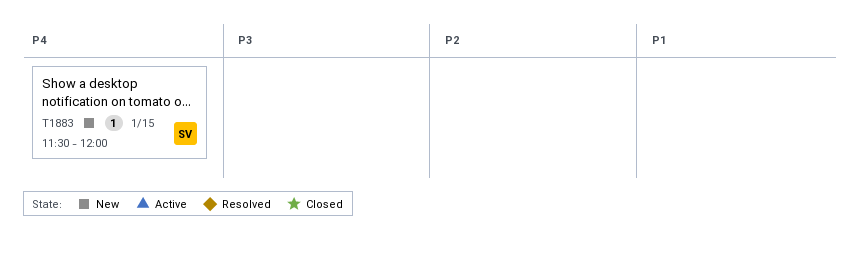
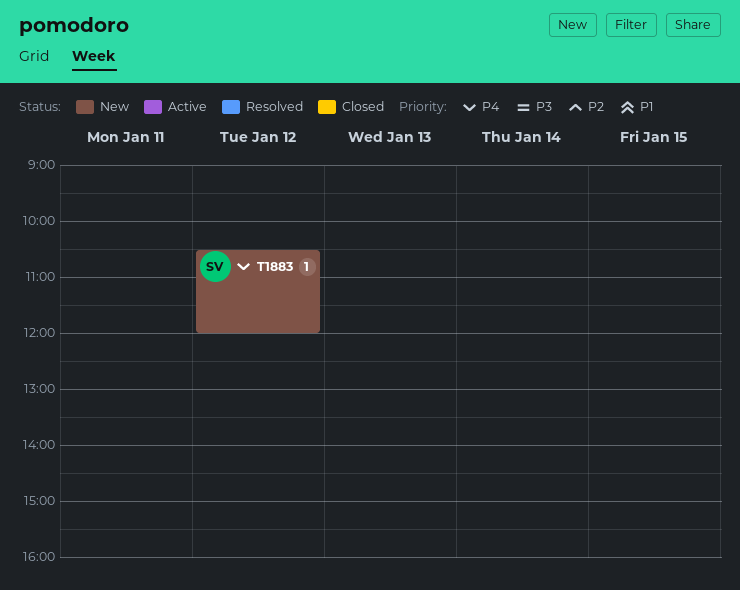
T1883, day: Jan 15 -> Jan 12
T1883, begins: 11:30 -> 10:30

